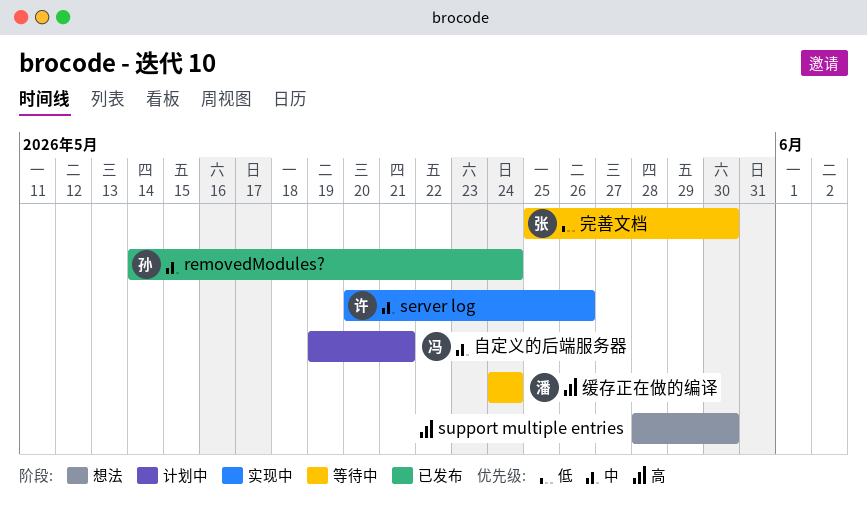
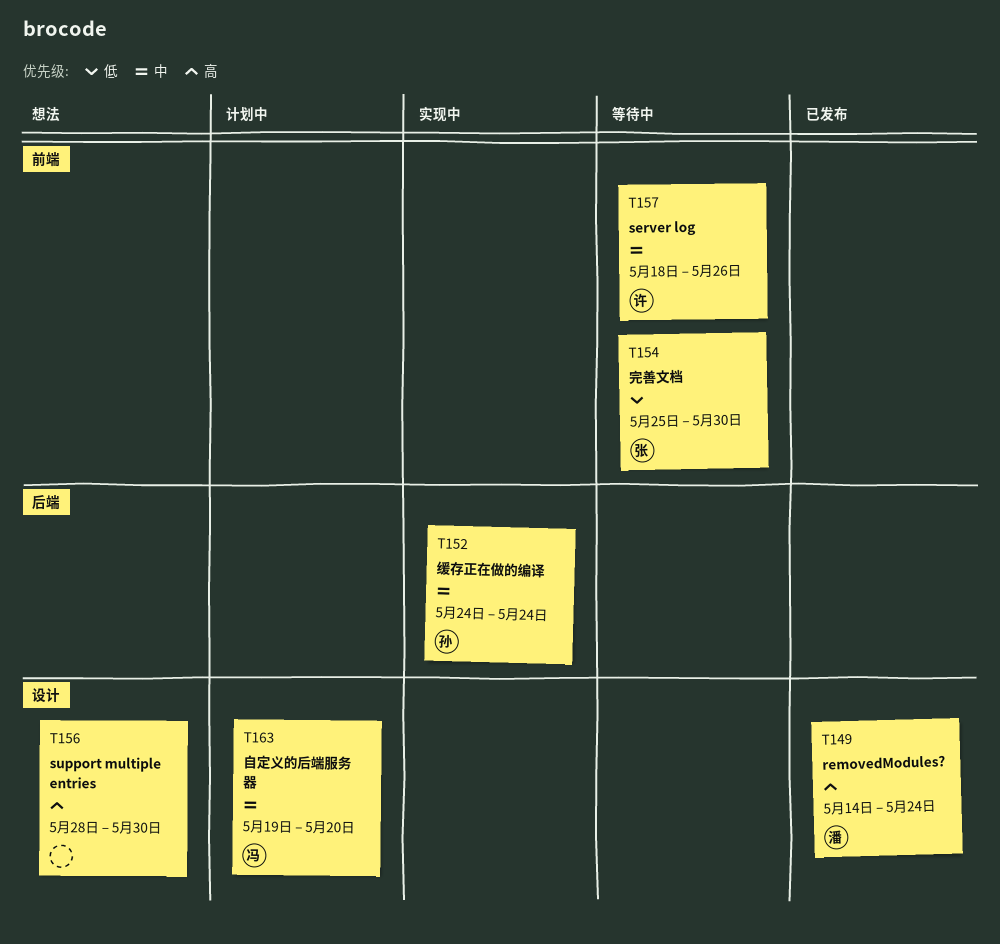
removedModules?, owner: 孙 -> 潘
removedModules?, priority: 中 -> 高
server log, status: 实现中 -> 等待中
server log, start: May 20 -> May 18
缓存正在做的编译, status: 等待中 -> 实现中
缓存正在做的编译, owner: 潘 -> 孙
缓存正在做的编译, priority: 高 -> 中
自定义的后端服务器, due: May 21 -> May 20

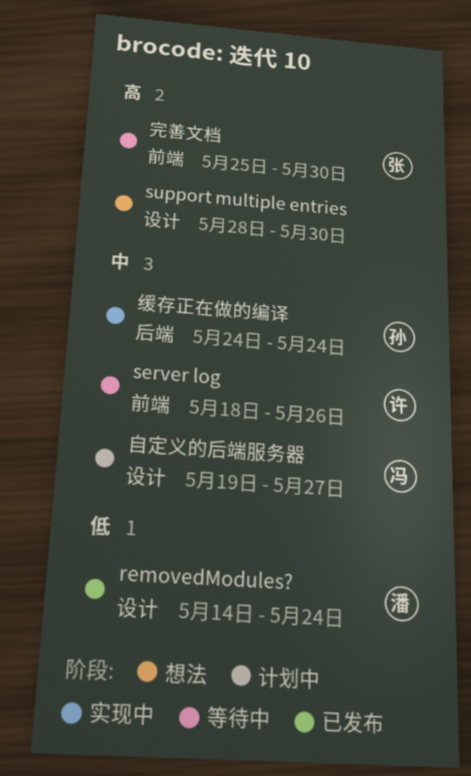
removedModules?, priority: 高 -> 低
完善文档, priority: 低 -> 高
自定义的后端服务器, due: May 20 -> May 27

